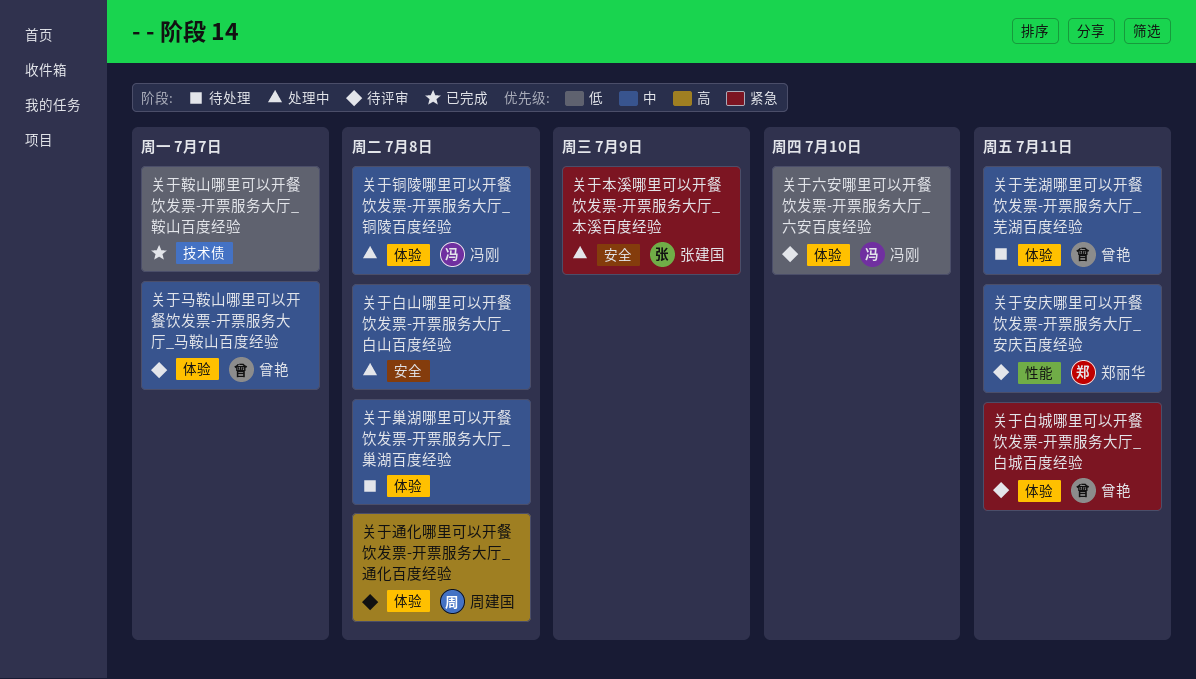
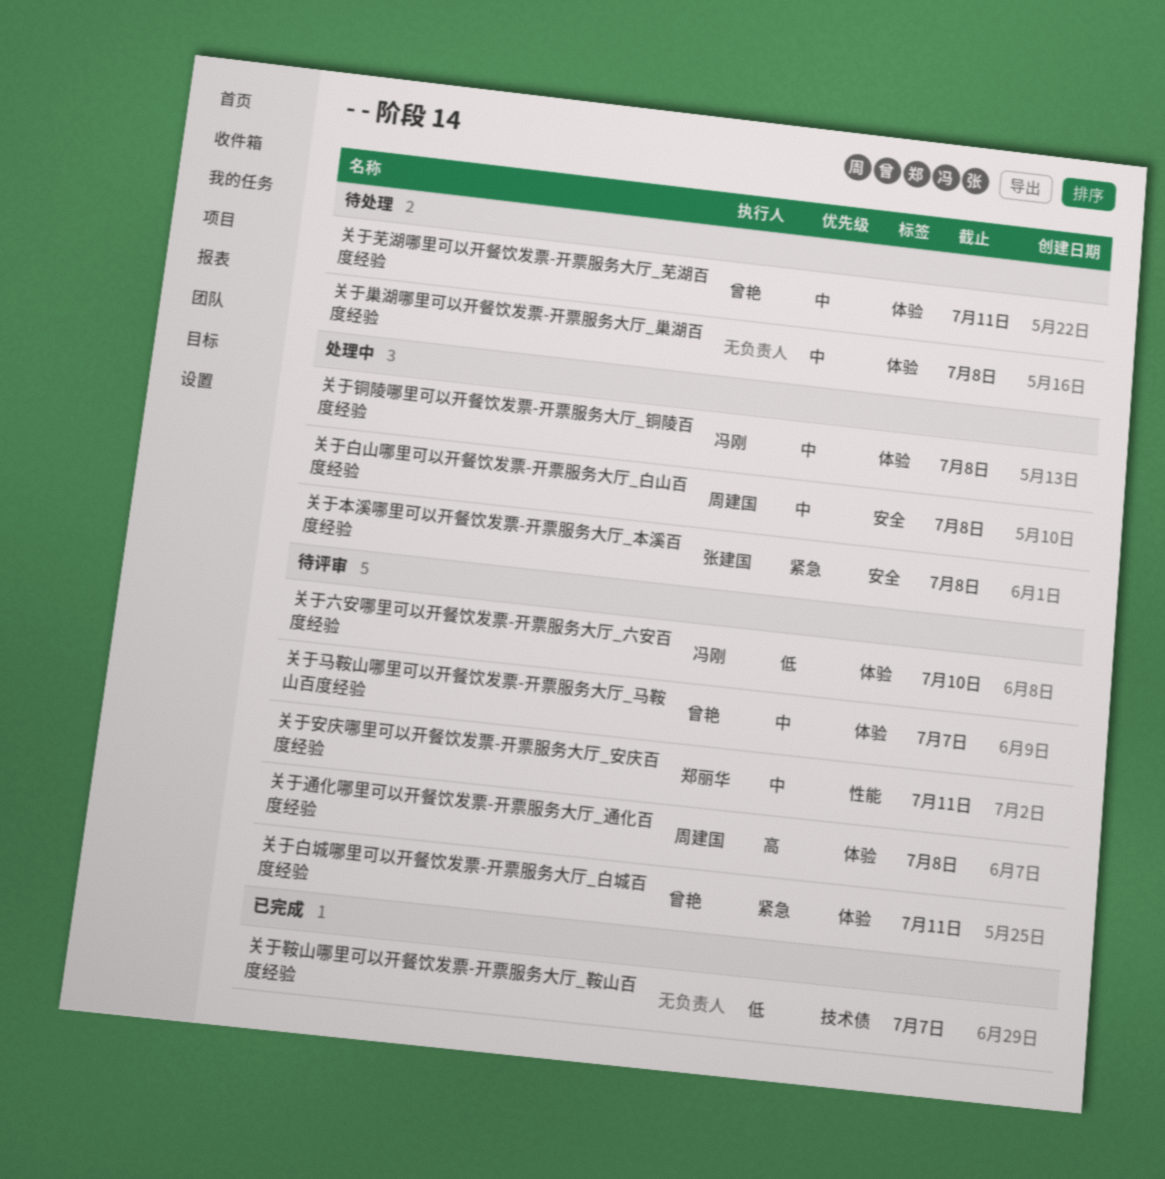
关于本溪哪里可以开餐饮发票-开票服务大厅_本溪百度经验, due: Jul 9 -> Jul 8
关于白山哪里可以开餐饮发票-开票服务大厅_白山百度经验, owner: none -> 周建国

